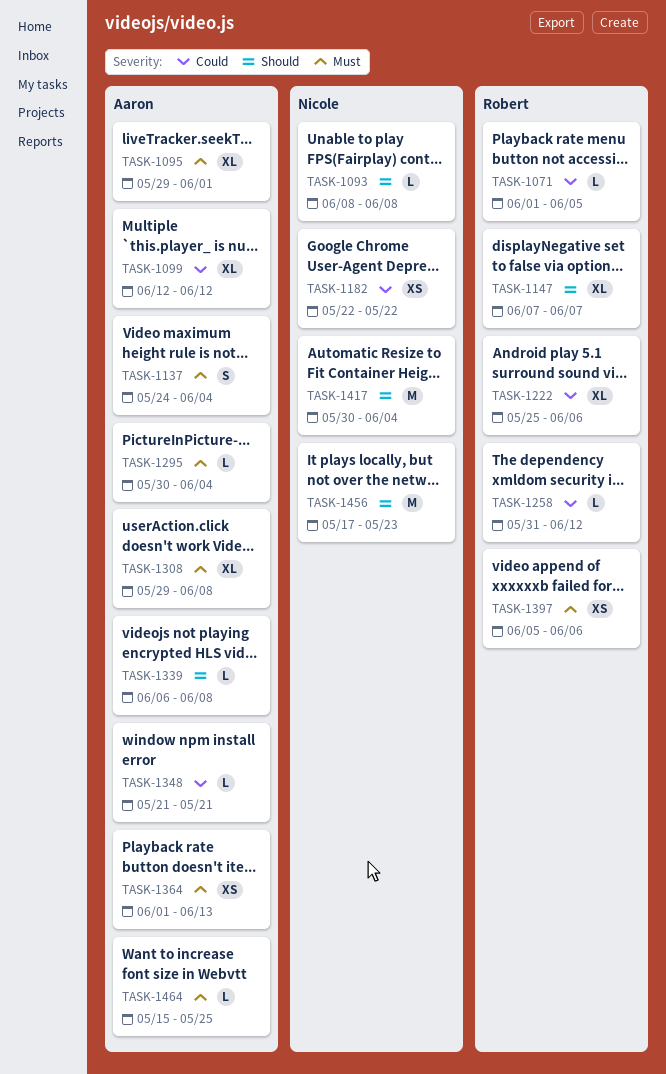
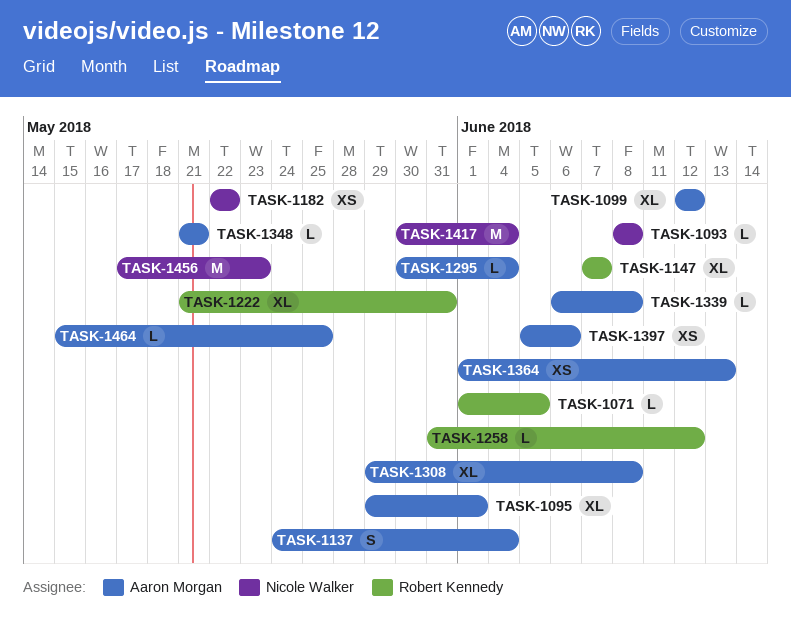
TASK-1222, start: May 25 -> May 21
TASK-1222, due: Jun 6 -> May 31
TASK-1397, owner: Robert Kennedy -> Aaron Morgan

